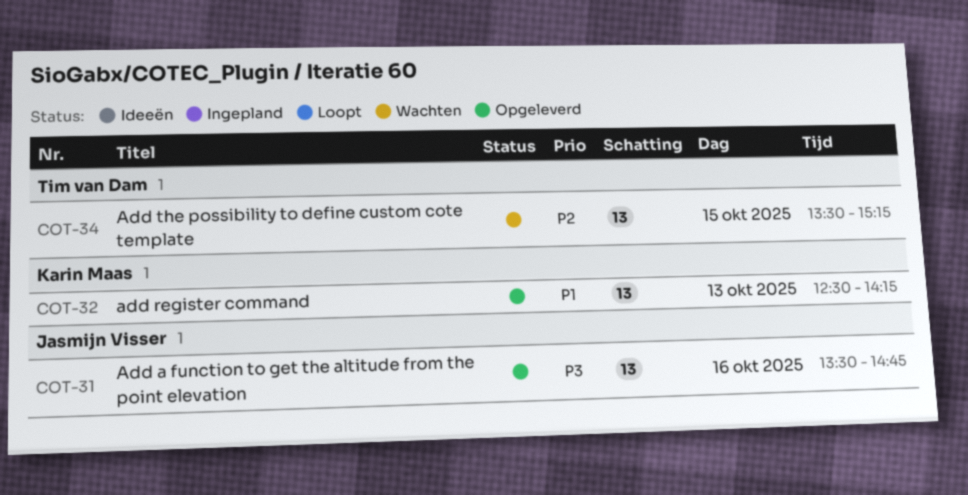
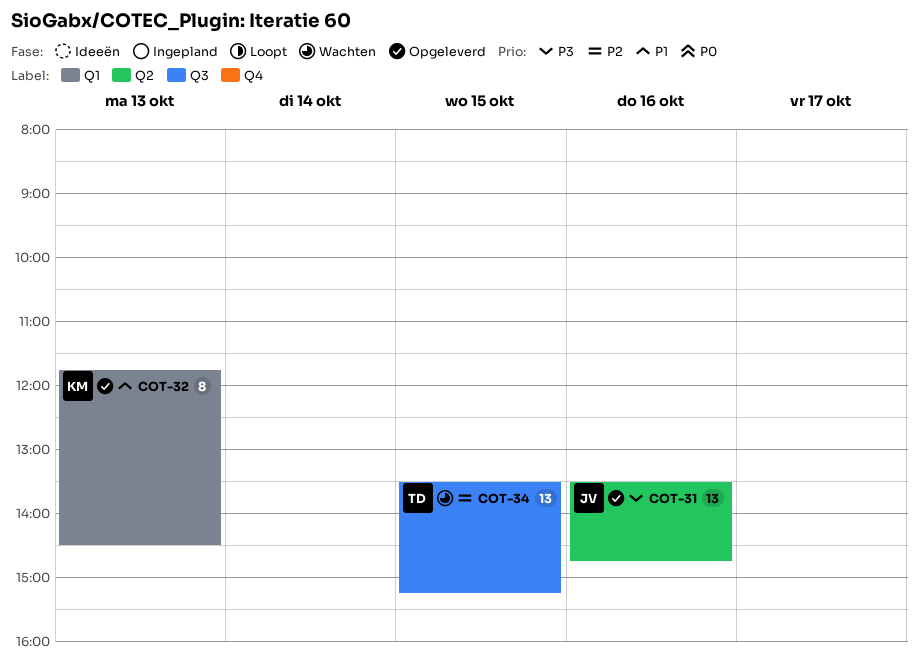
COT-32, estimate: 13 -> 8
COT-32, begins: 12:30 -> 11:45
COT-32, ends: 14:15 -> 14:30

